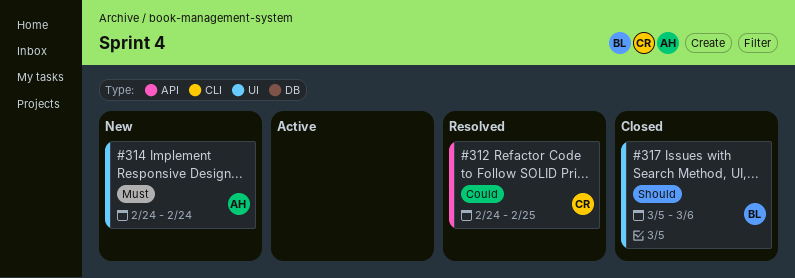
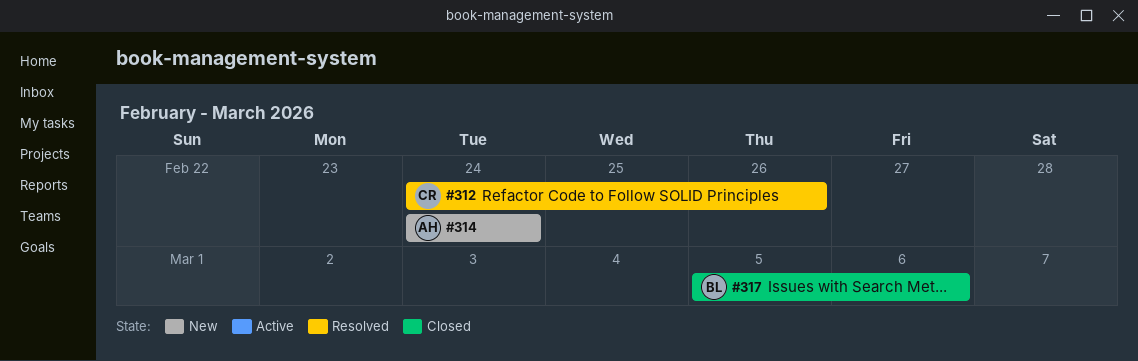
#312, due: Feb 25 -> Feb 26

